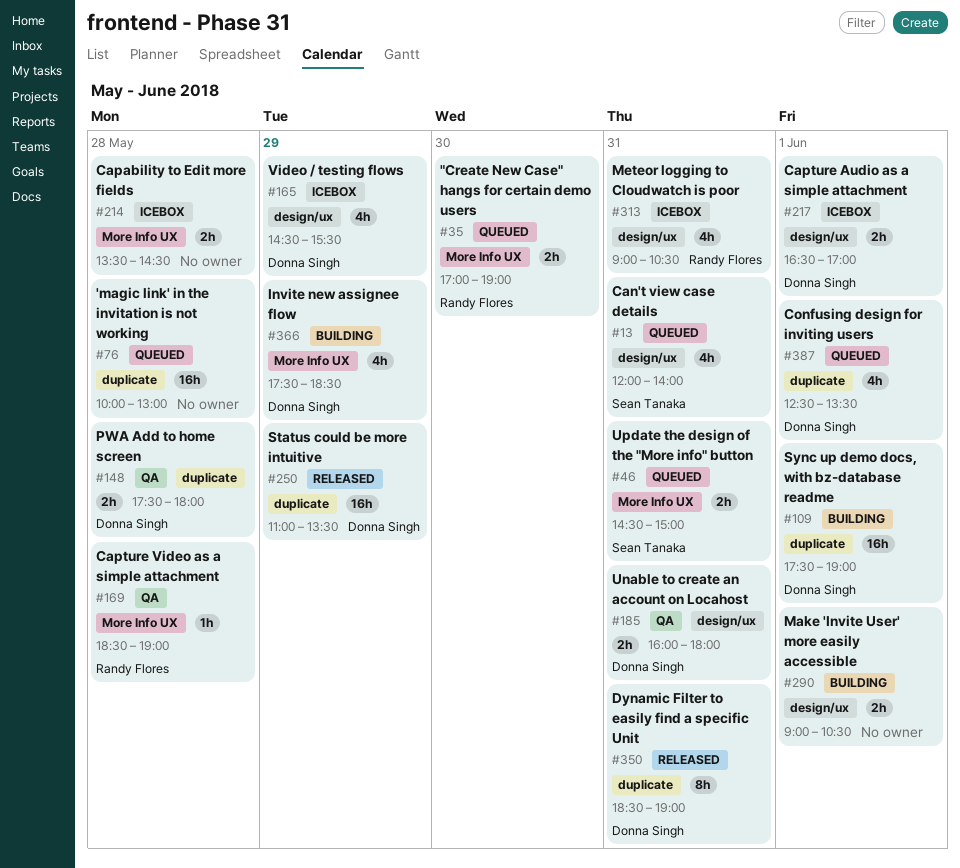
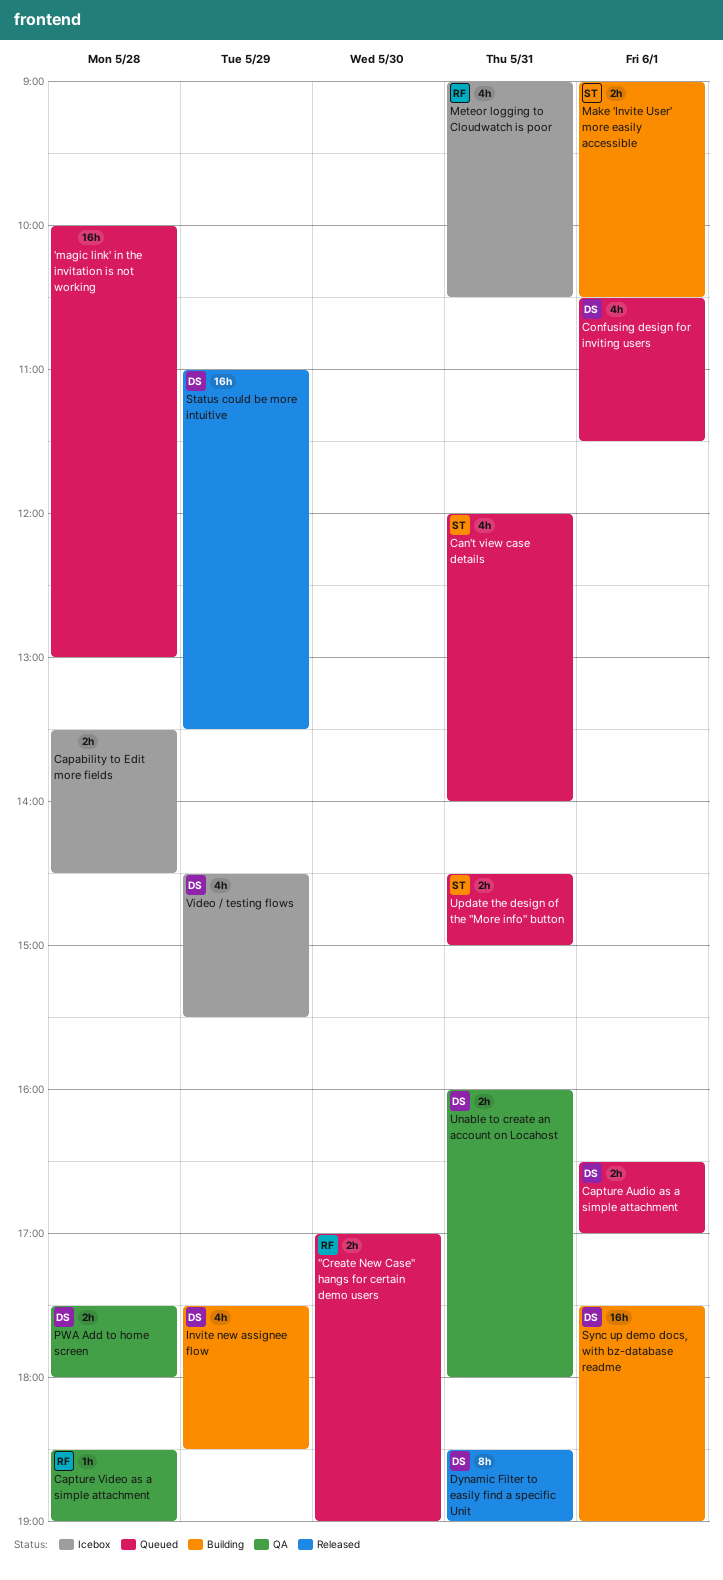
Capture Audio as a simple attachment, status: Icebox -> Queued
Confusing design for inviting users, begins: 12:30 -> 10:30
Confusing design for inviting users, ends: 13:30 -> 11:30
Make 'Invite User' more easily accessible, owner: none -> Sean Tanaka

